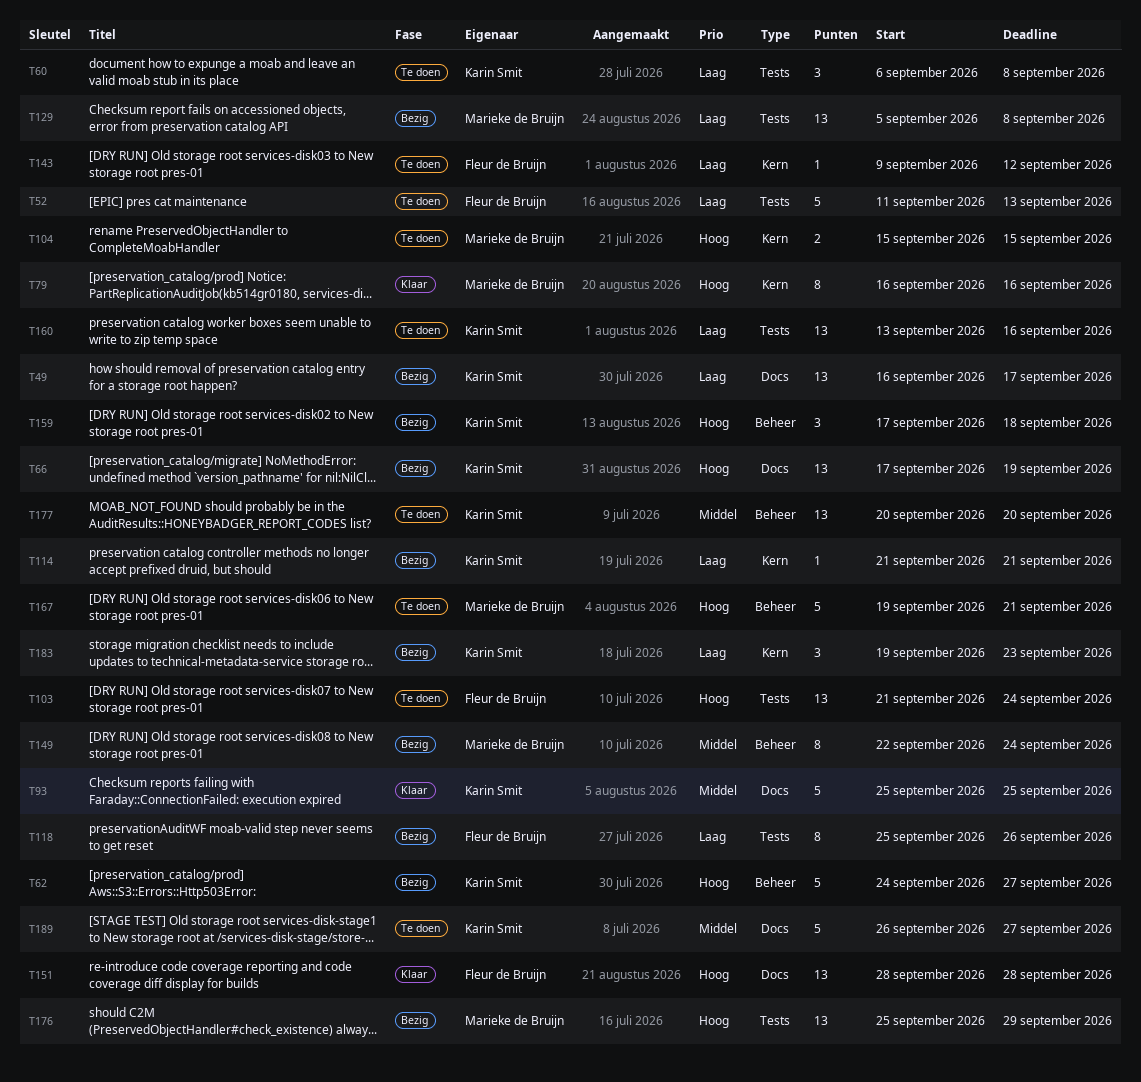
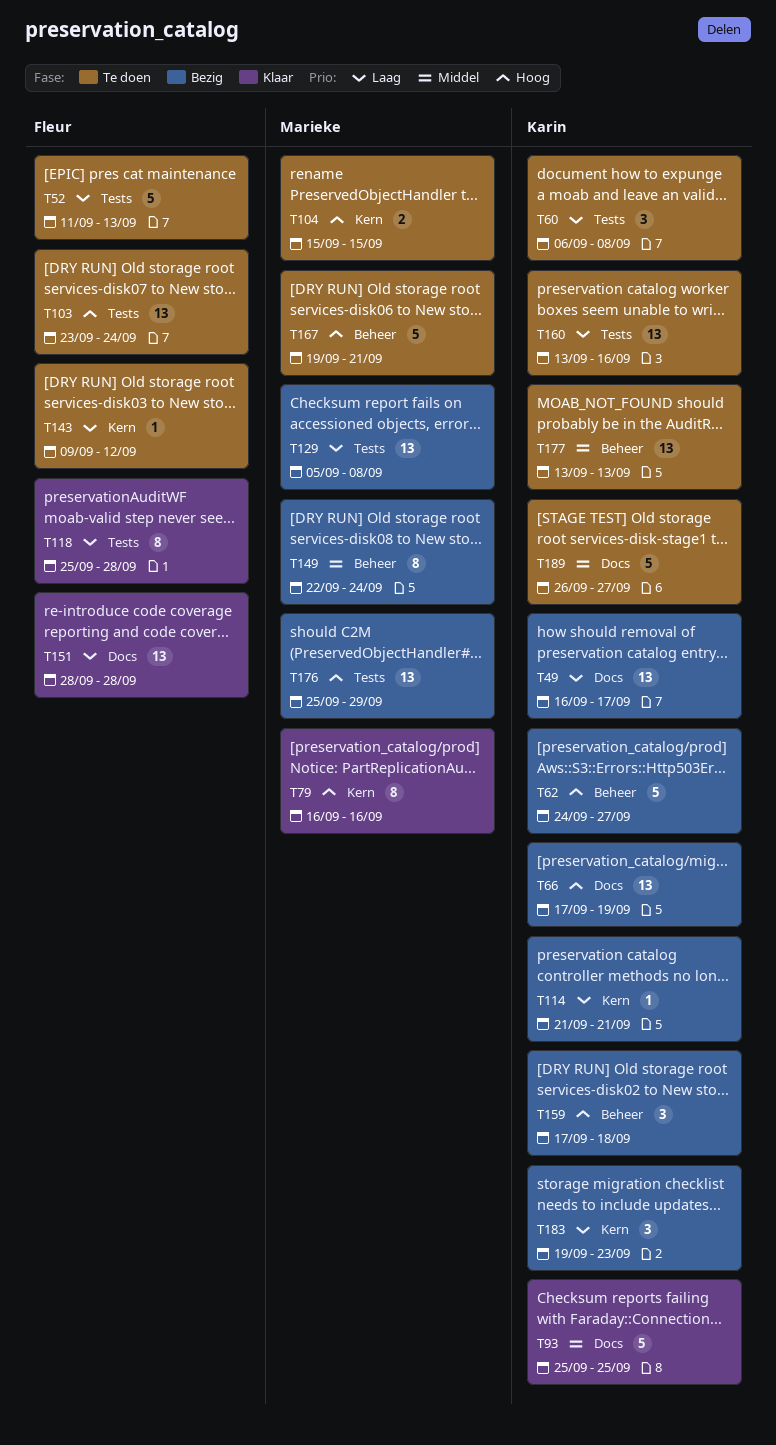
T103, start: Sep 21 -> Sep 23
T118, status: Bezig -> Klaar
T118, due: Sep 26 -> Sep 28
T151, priority: Hoog -> Laag
T177, start: Sep 20 -> Sep 13
T177, due: Sep 20 -> Sep 13

